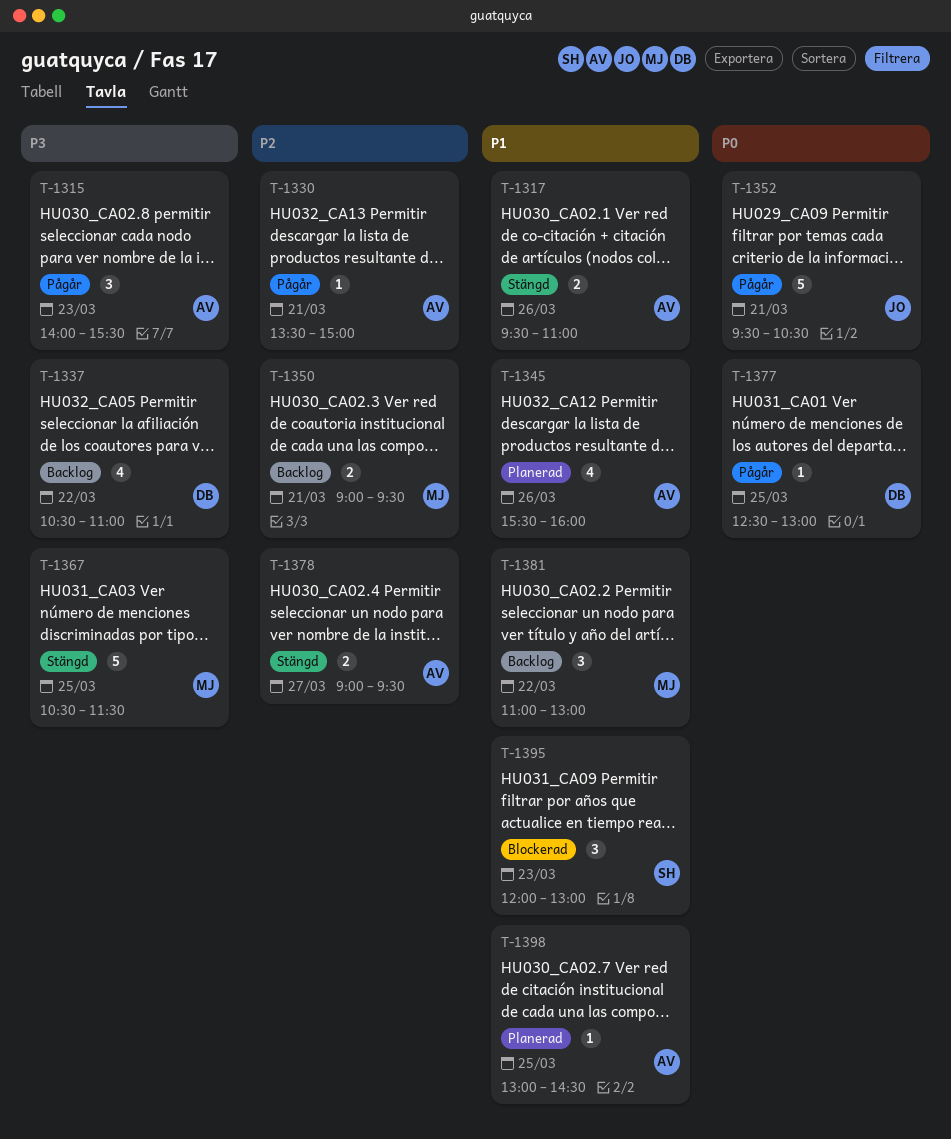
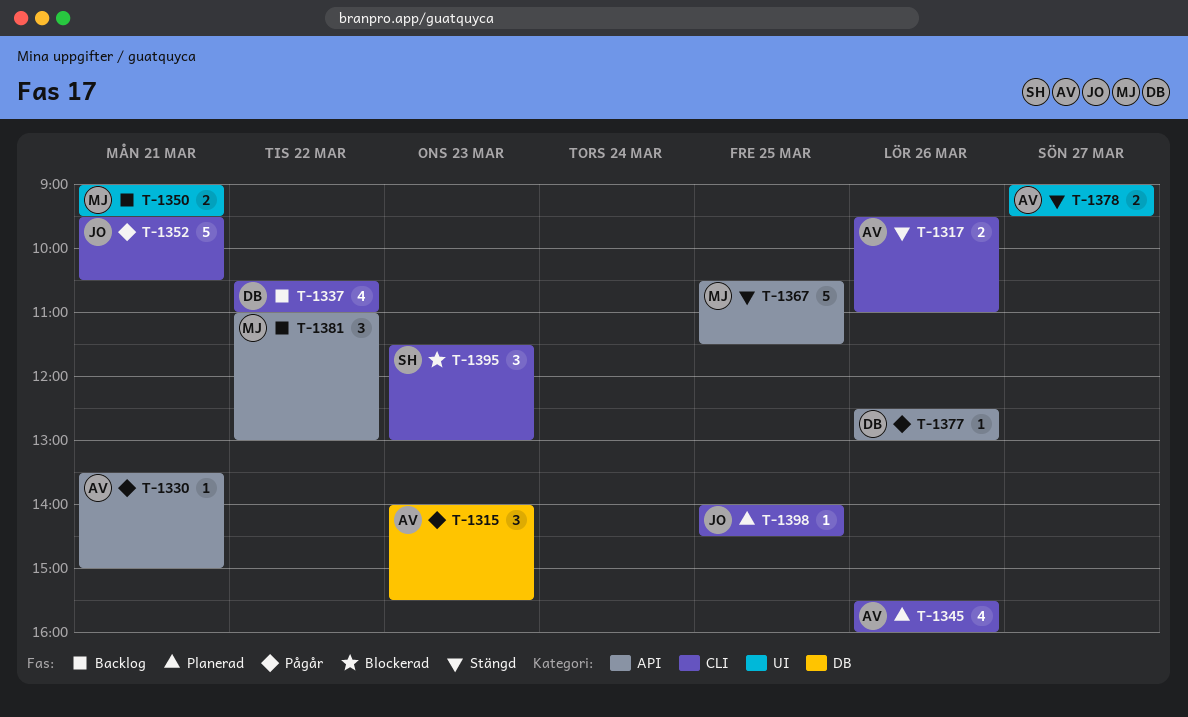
T-1377, day: Mar 25 -> Mar 26
T-1395, begins: 12:00 -> 11:30
T-1398, owner: AV -> JO
T-1398, begins: 13:00 -> 14:00

